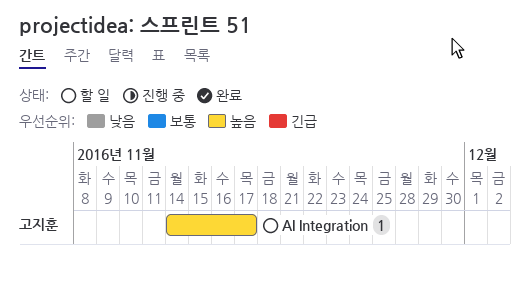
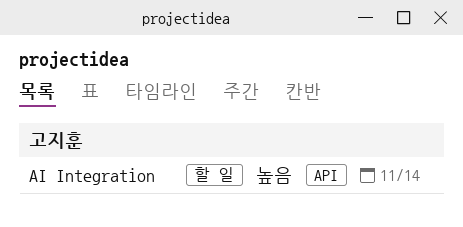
AI Integration, due: Nov 17 -> Nov 14

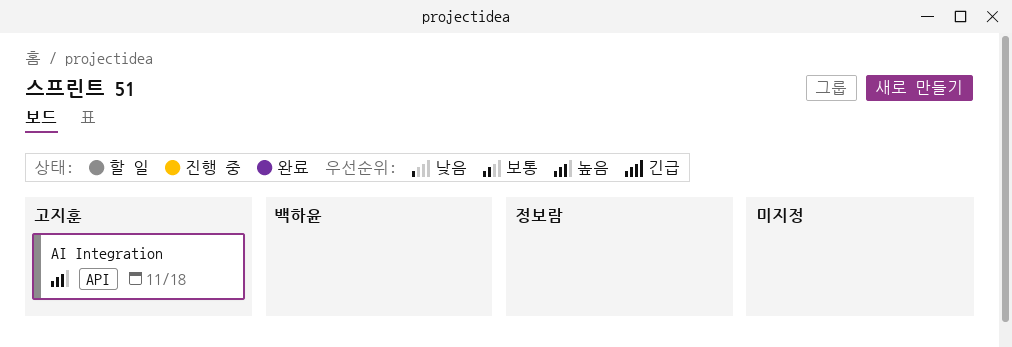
AI Integration, due: Nov 14 -> Nov 18

